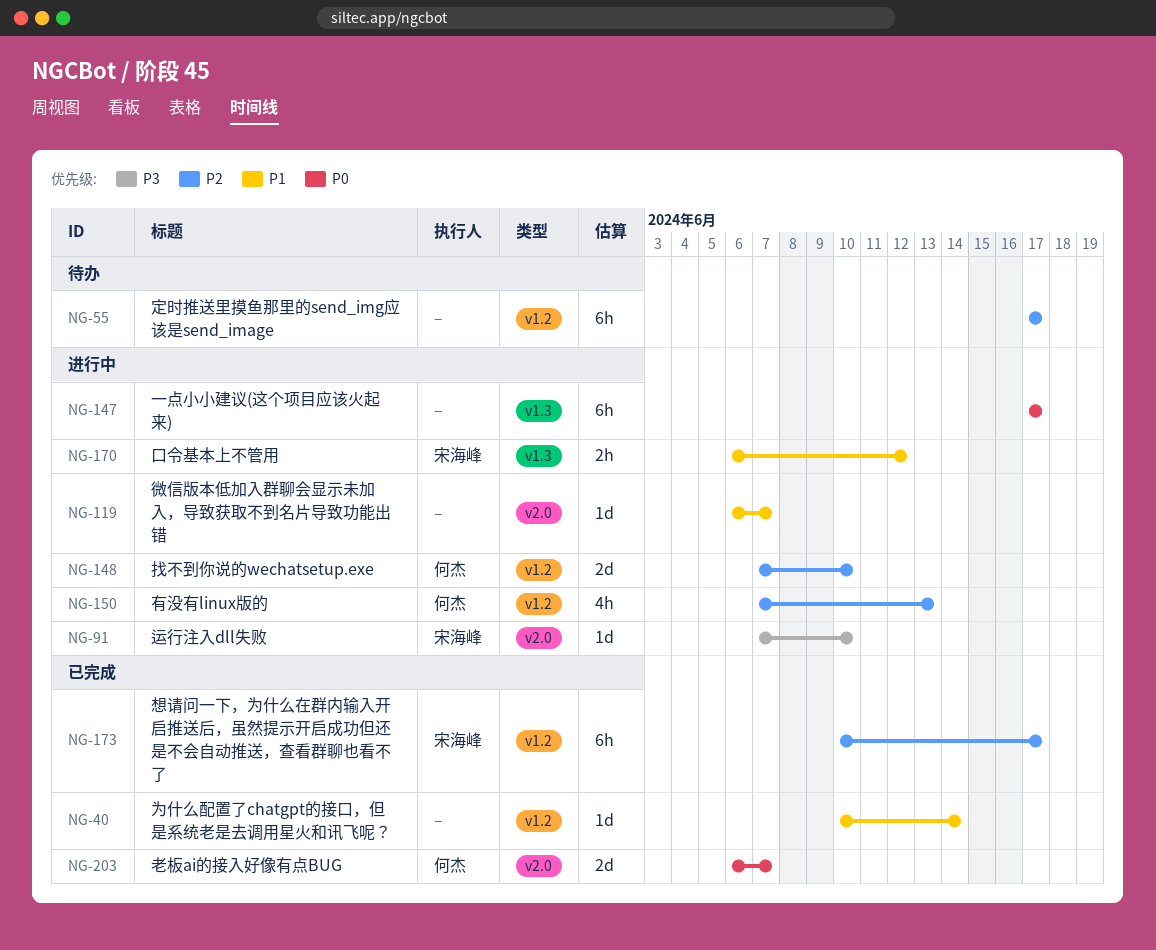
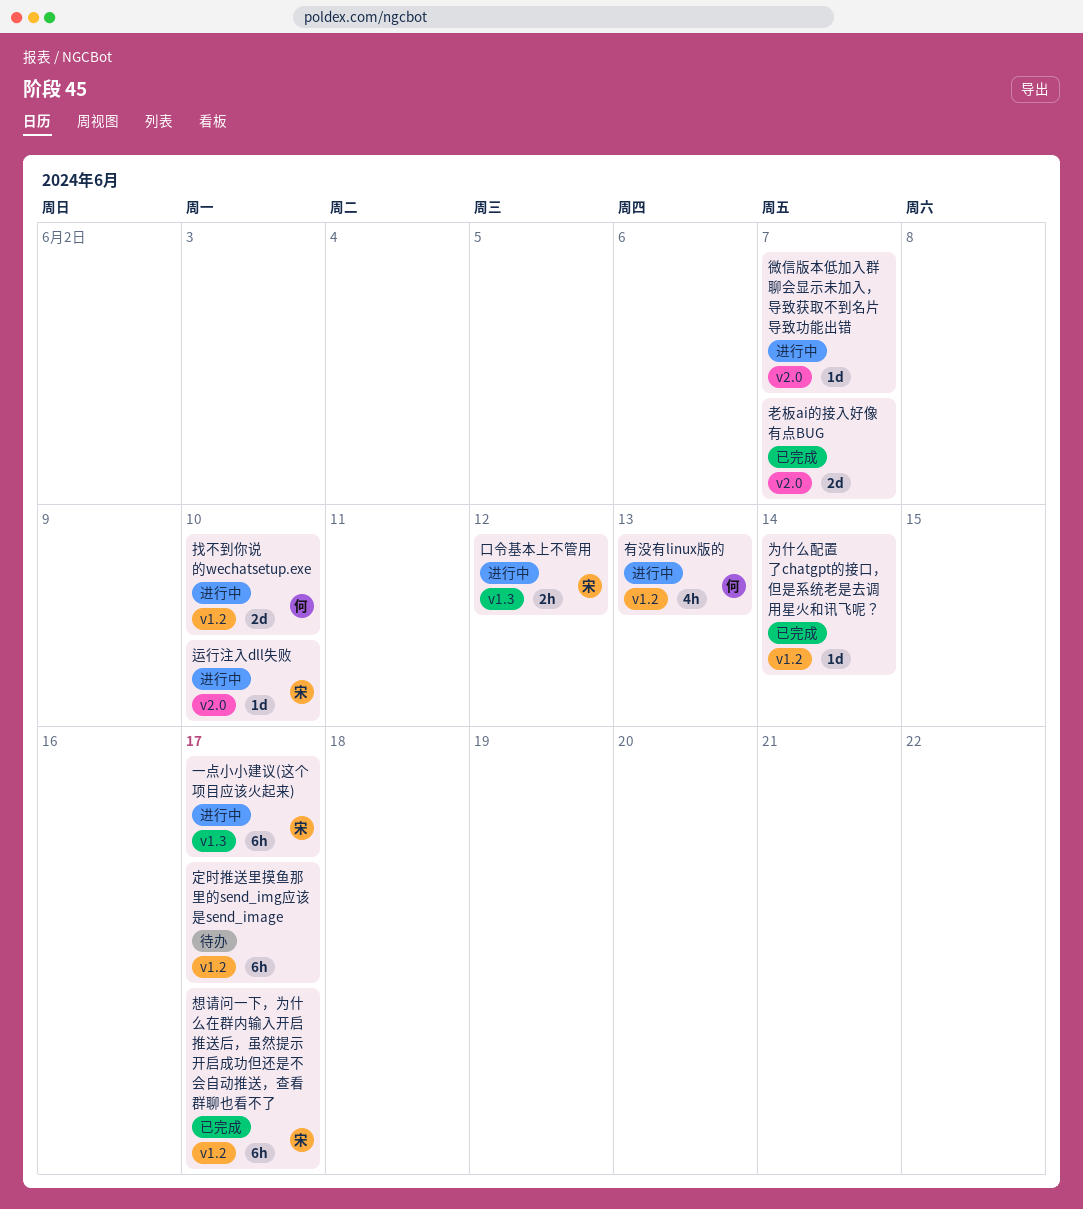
一点小小建议(这个项目应该火起来), owner: none -> 宋海峰
老板ai的接入好像有点BUG, owner: 何杰 -> none

